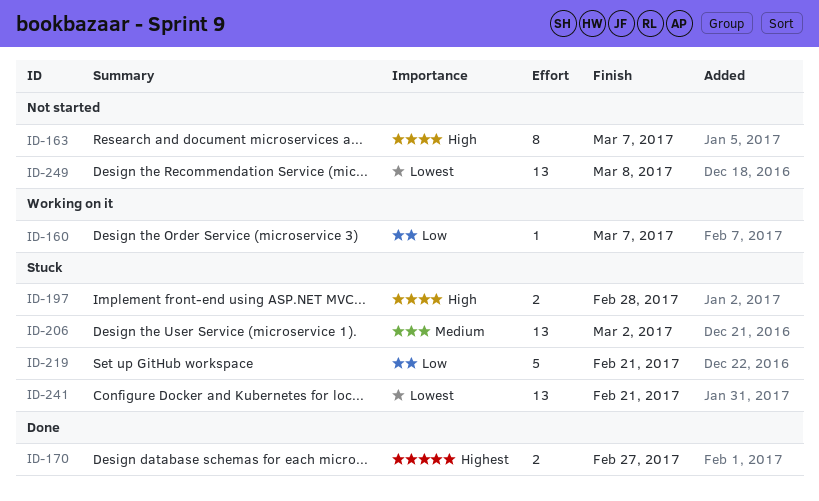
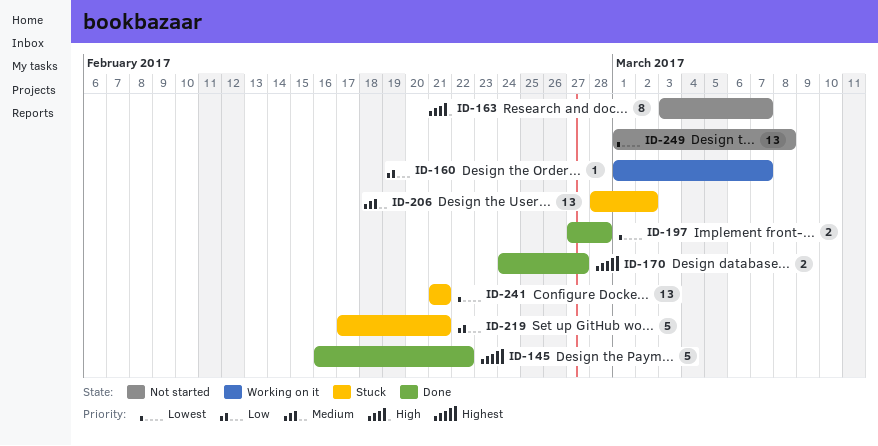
ID-145: none -> present
ID-197, status: Stuck -> Done
ID-197, priority: High -> Lowest

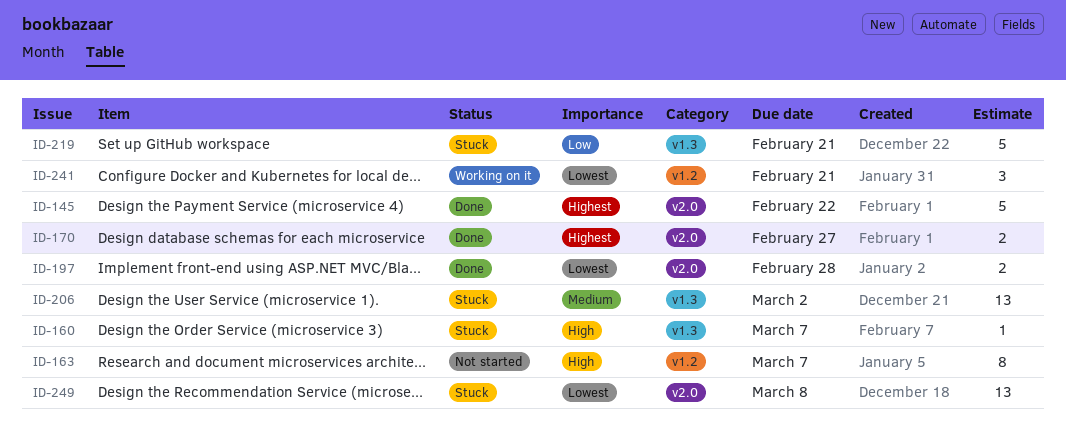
ID-160, status: Working on it -> Stuck
ID-160, priority: Low -> High
ID-241, status: Stuck -> Working on it
ID-241, estimate: 13 -> 3
ID-249, status: Not started -> Stuck

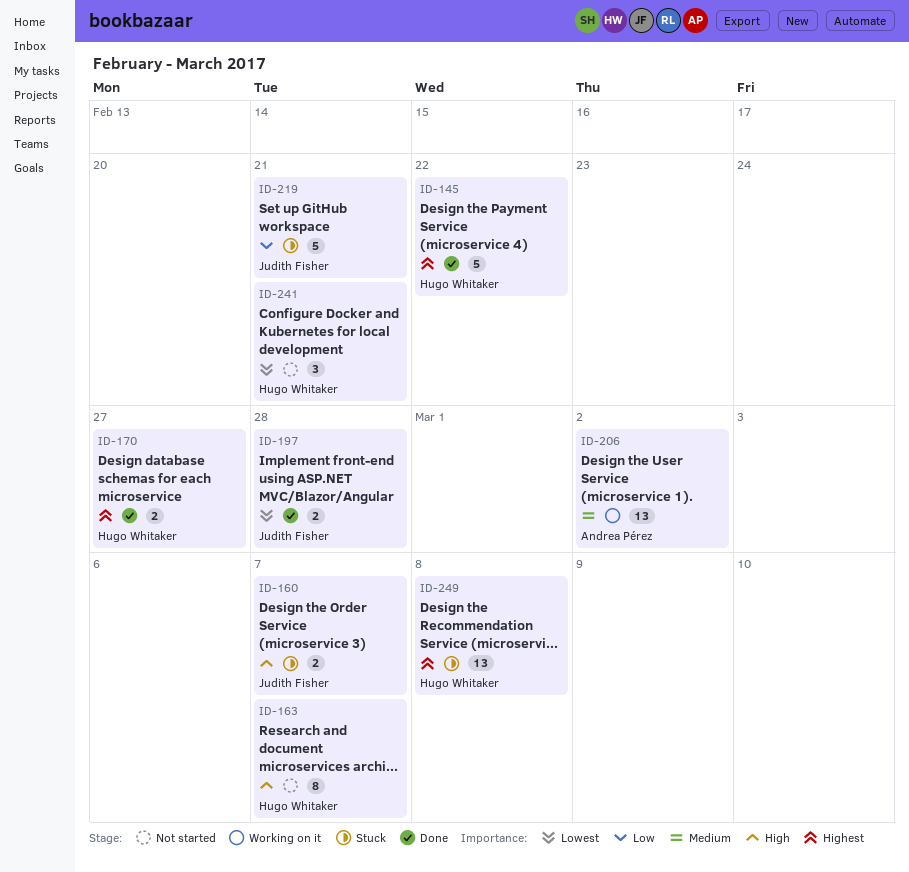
ID-160, estimate: 1 -> 2
ID-206, status: Stuck -> Working on it
ID-241, status: Working on it -> Not started
ID-249, priority: Lowest -> Highest

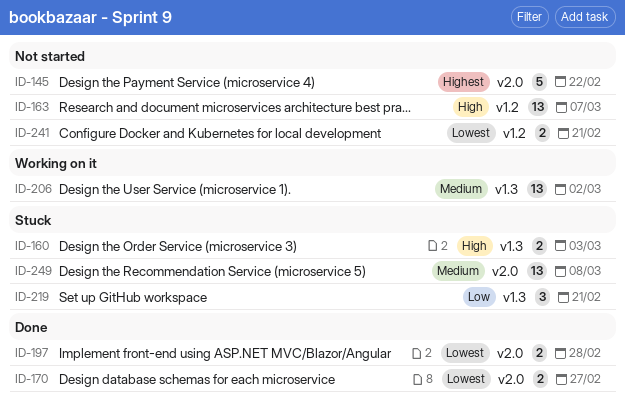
ID-145, status: Done -> Not started
ID-160, due: Mar 7 -> Mar 3
ID-163, estimate: 8 -> 13
ID-170, priority: Highest -> Lowest
ID-219, estimate: 5 -> 3
ID-241, estimate: 3 -> 2
ID-249, priority: Highest -> Medium

